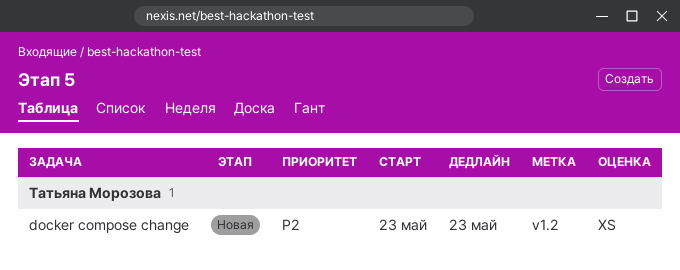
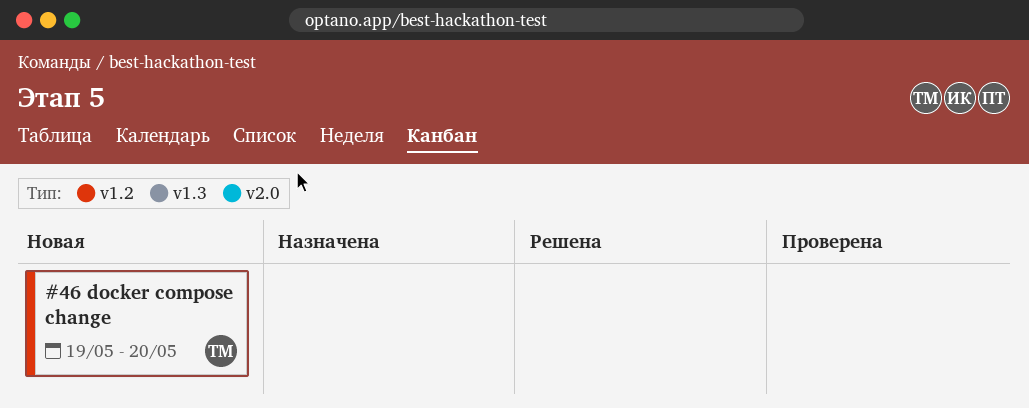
docker compose change, start: May 23 -> May 19
docker compose change, due: May 23 -> May 20

